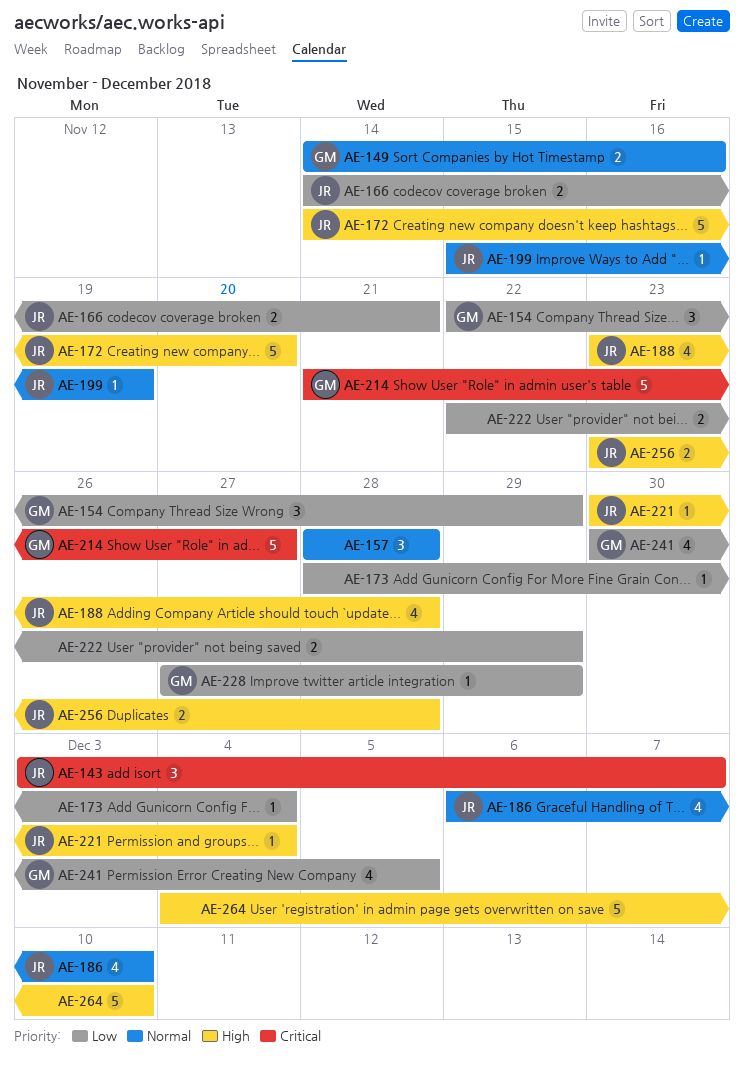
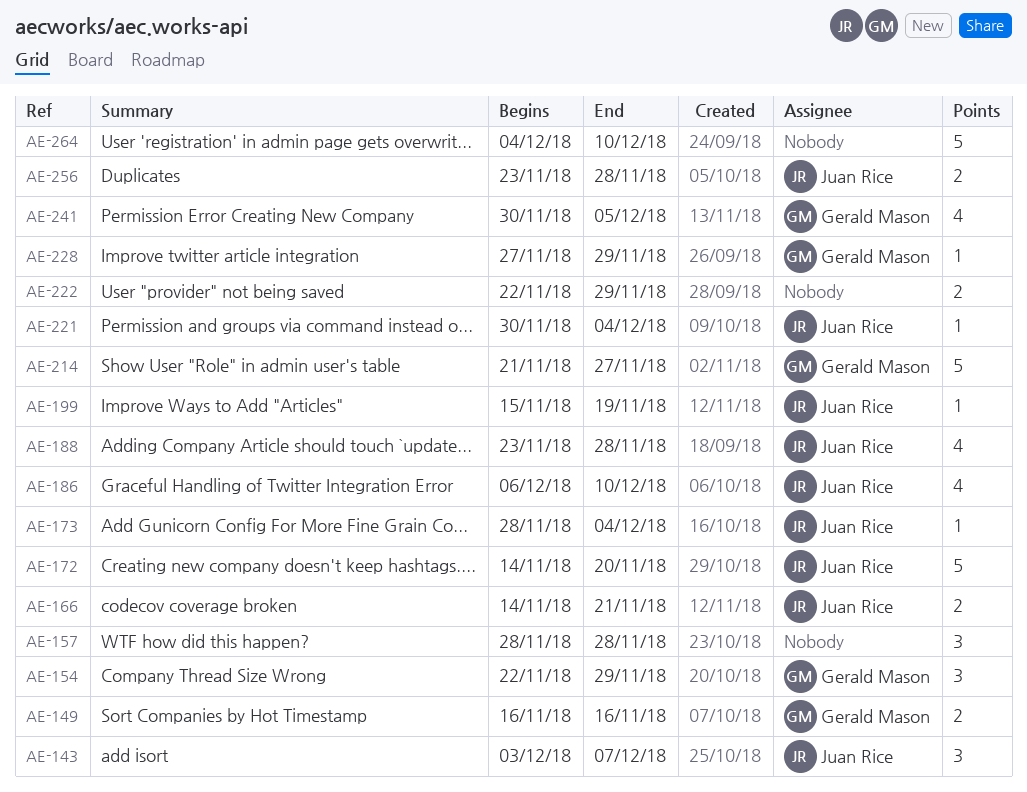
AE-149, start: Nov 14 -> Nov 16
AE-173, owner: none -> Juan Rice

